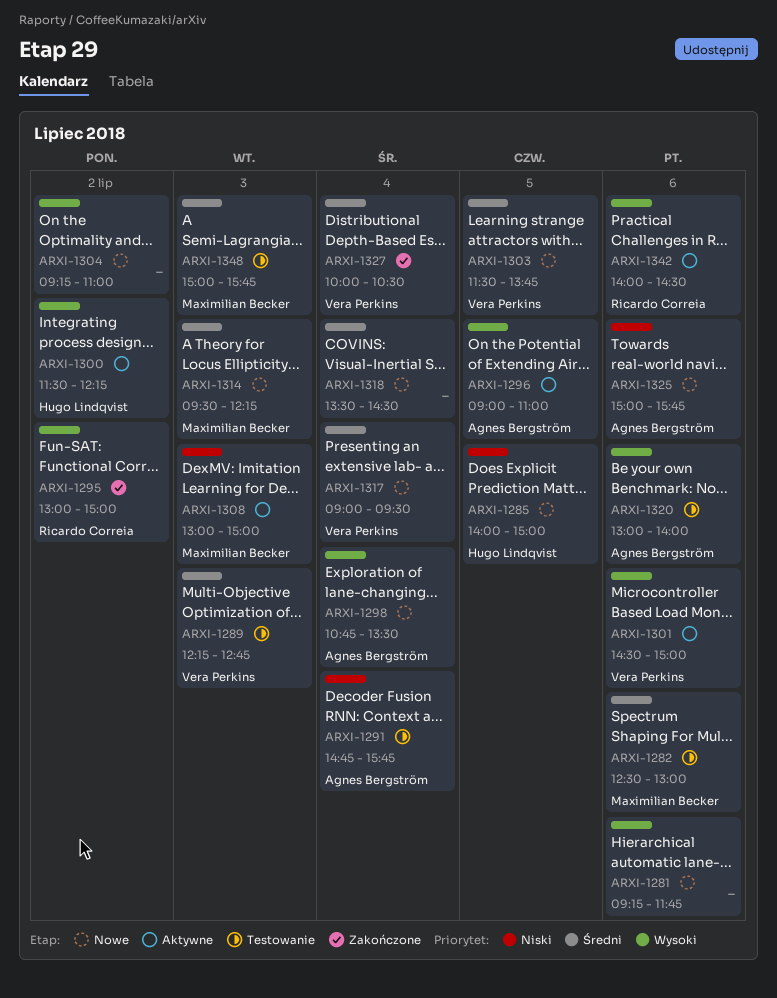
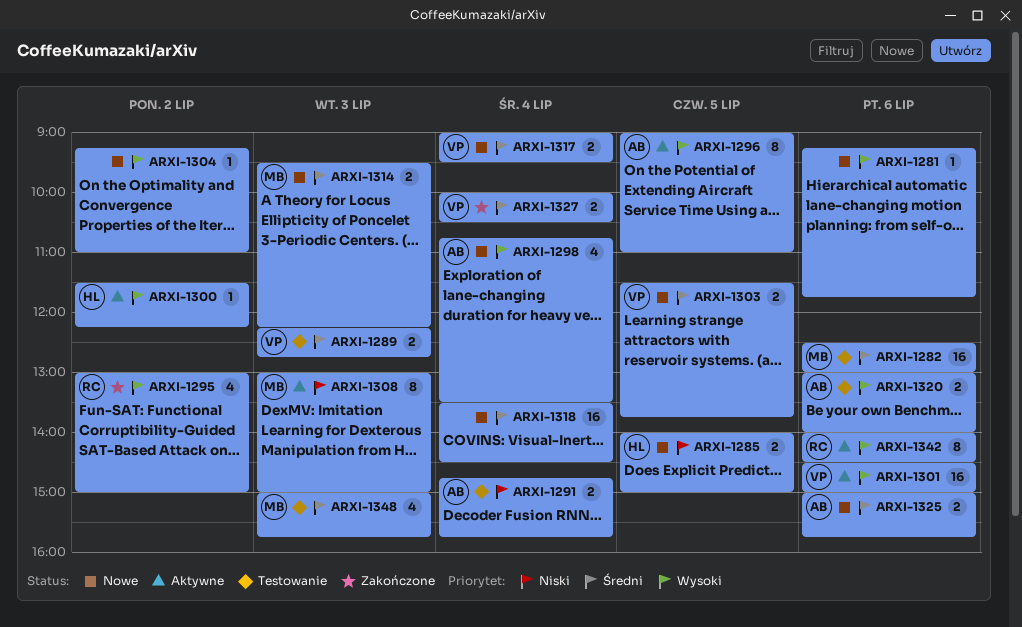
ARXI-1325, priority: Niski -> Średni

